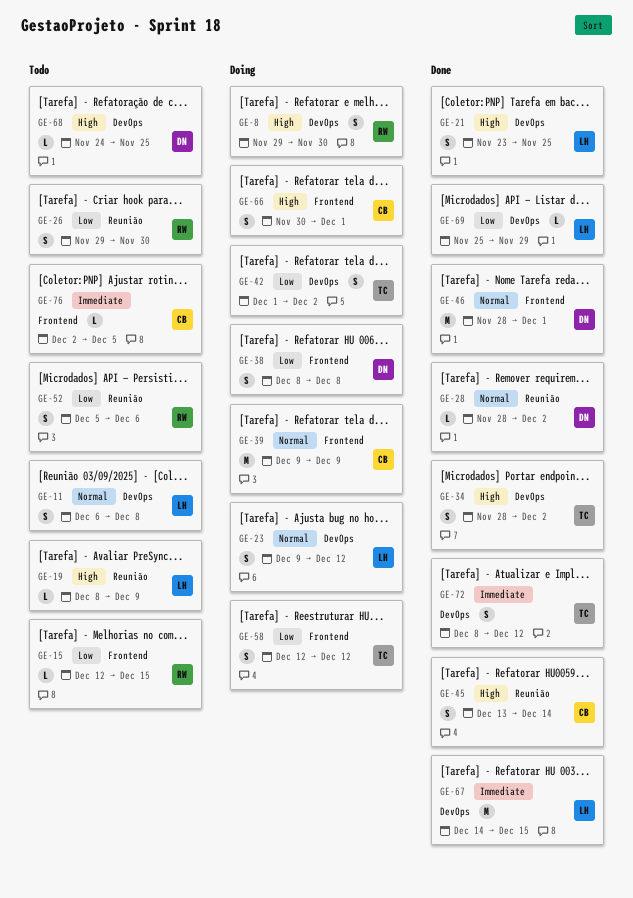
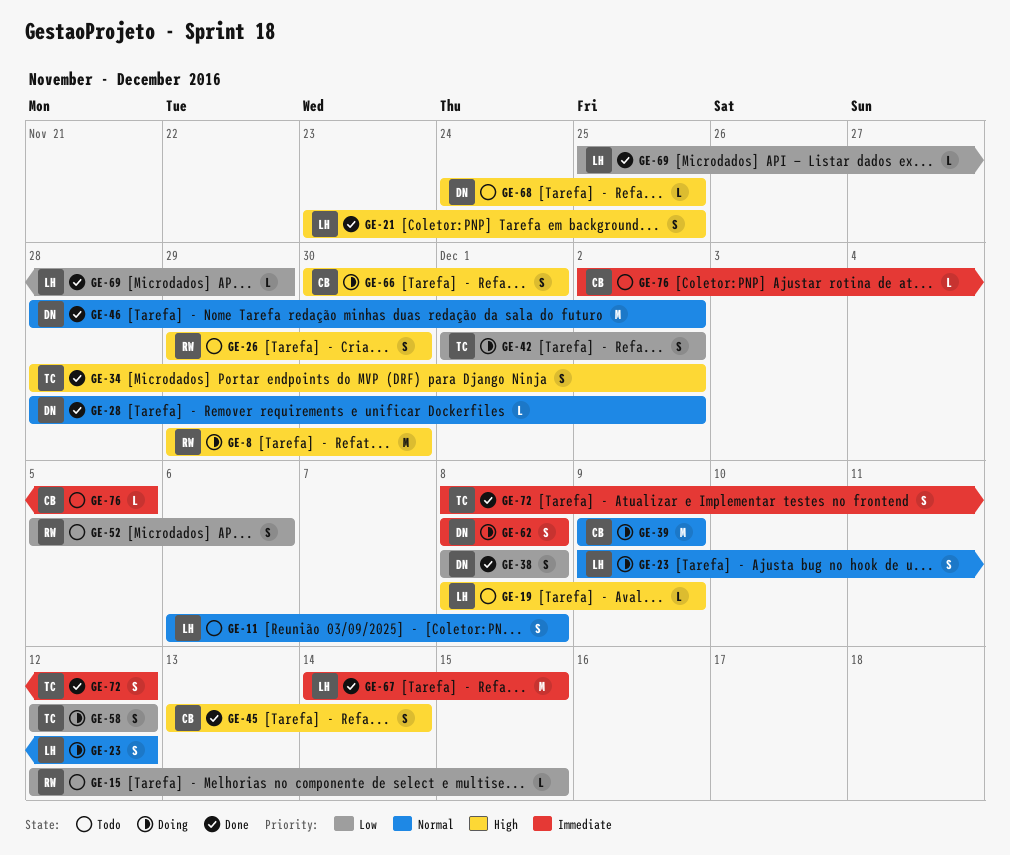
GE-8, estimate: S -> M
GE-26, priority: Low -> High
GE-38, status: Doing -> Done
GE-46, due: Dec 1 -> Dec 2
GE-62: none -> present

